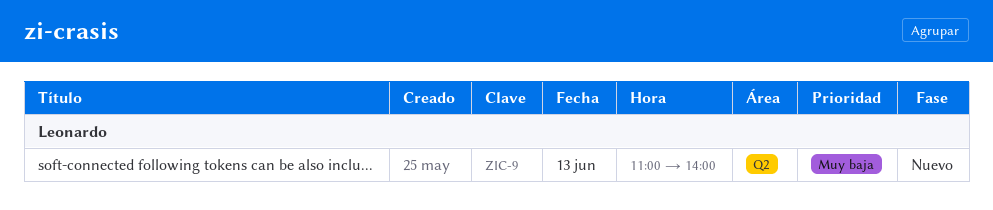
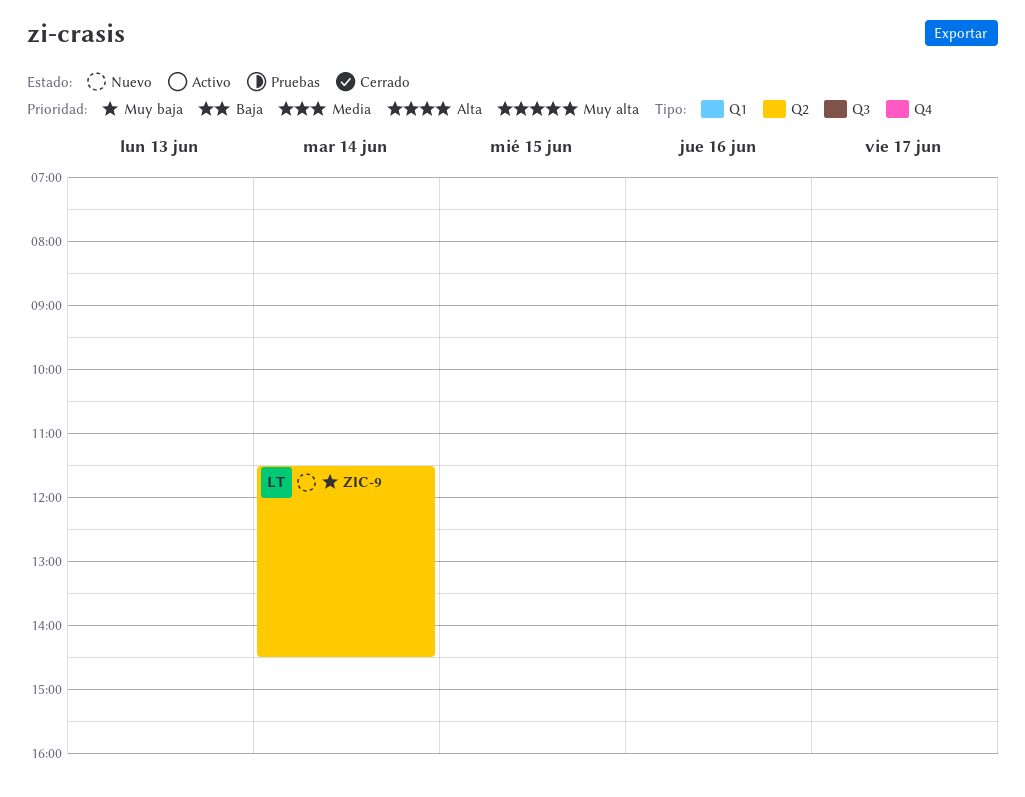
ZIC-9, day: Jun 13 -> Jun 14
ZIC-9, begins: 11:00 -> 11:30
ZIC-9, ends: 14:00 -> 14:30

